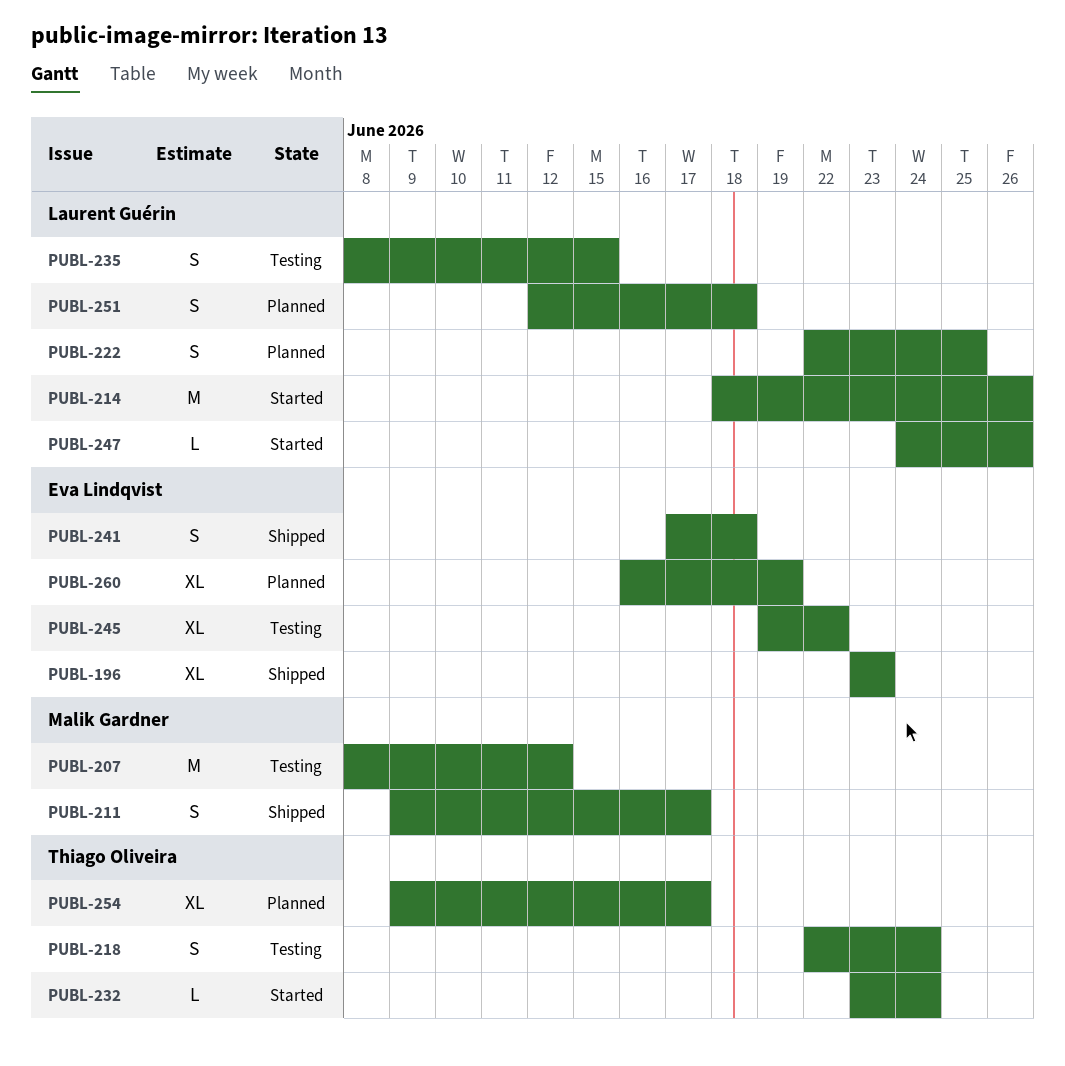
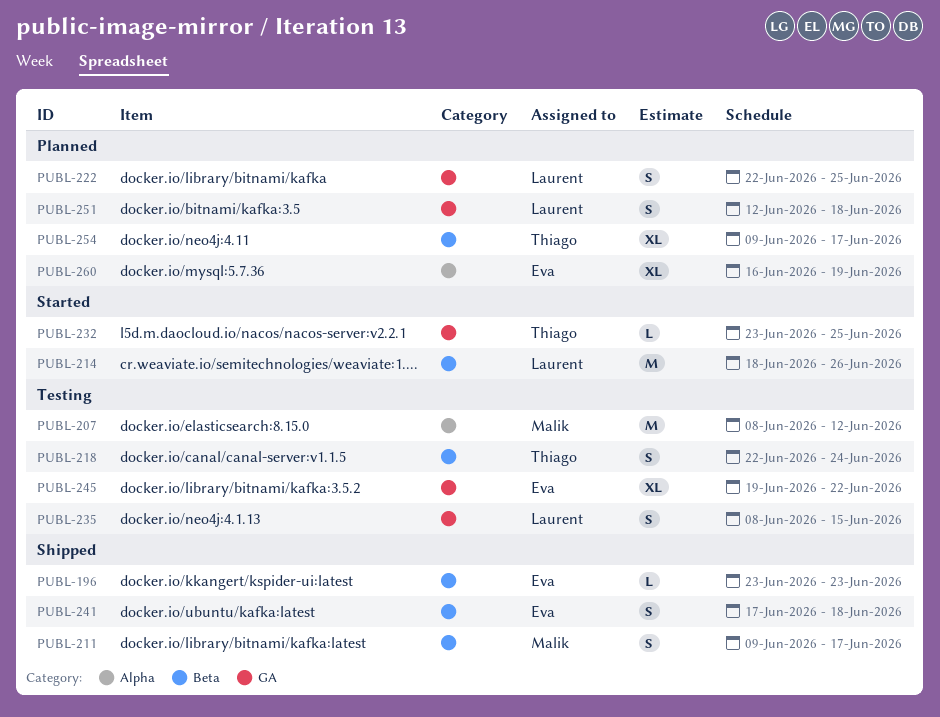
PUBL-196, estimate: XL -> L
PUBL-232, due: Jun 24 -> Jun 25
PUBL-247: present -> none

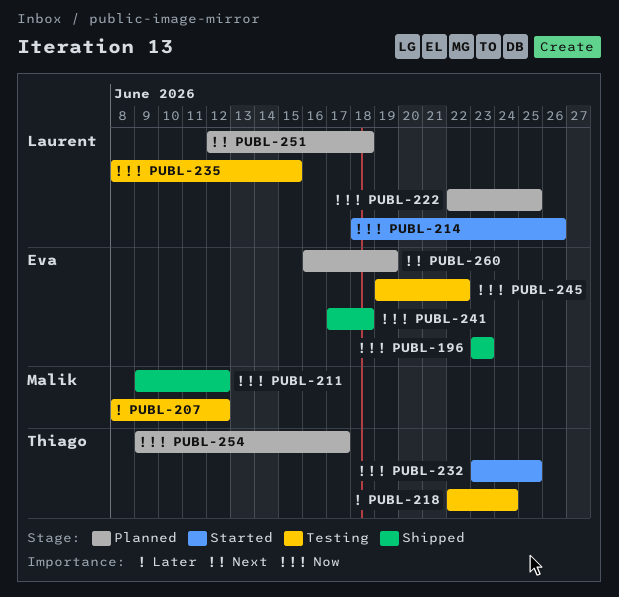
PUBL-211, due: Jun 17 -> Jun 12

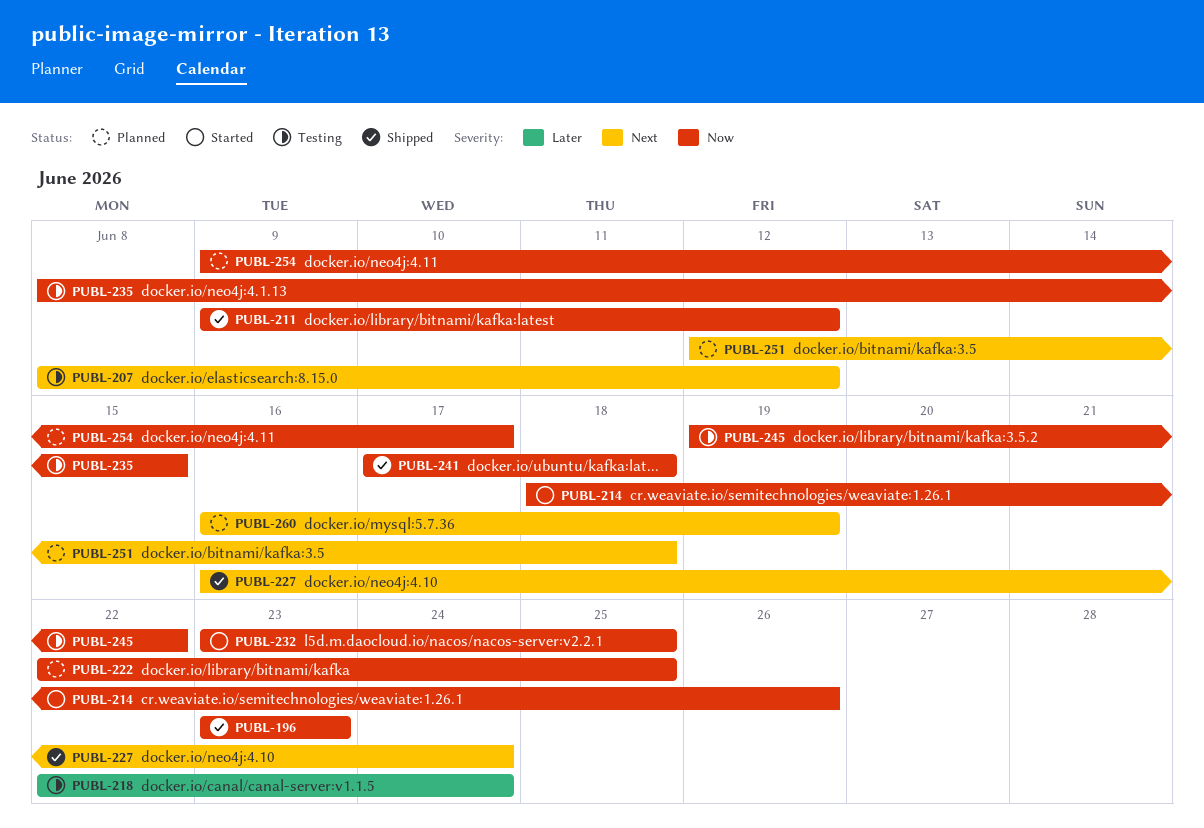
PUBL-207, priority: Later -> Next
PUBL-227: none -> present

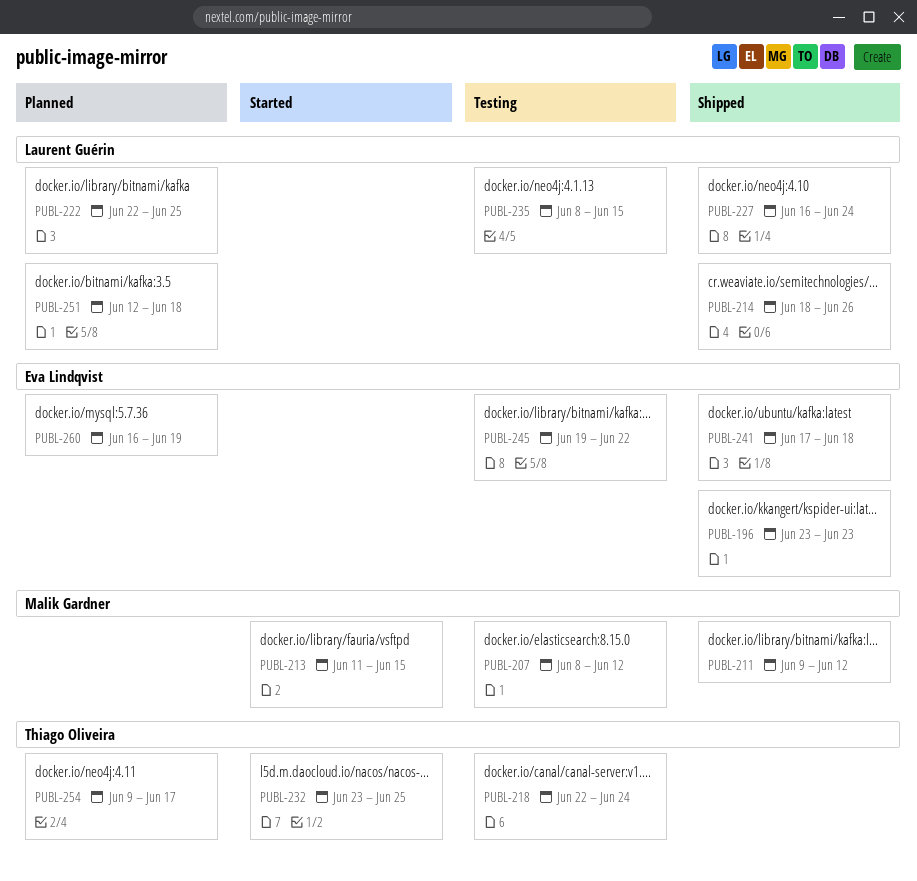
PUBL-213: none -> present
PUBL-214, status: Started -> Shipped

